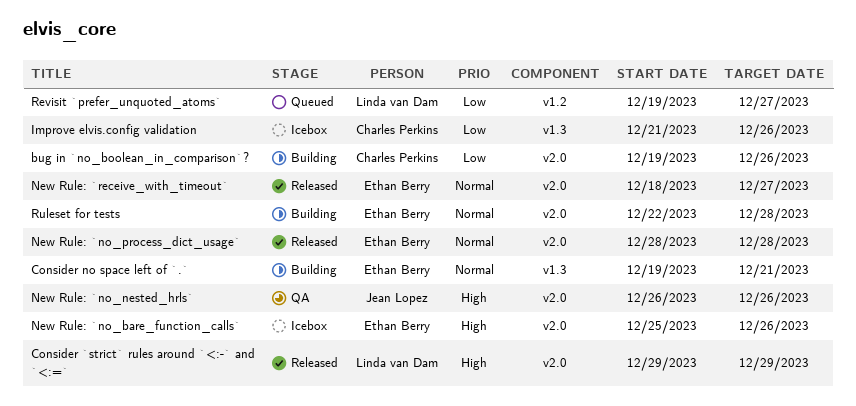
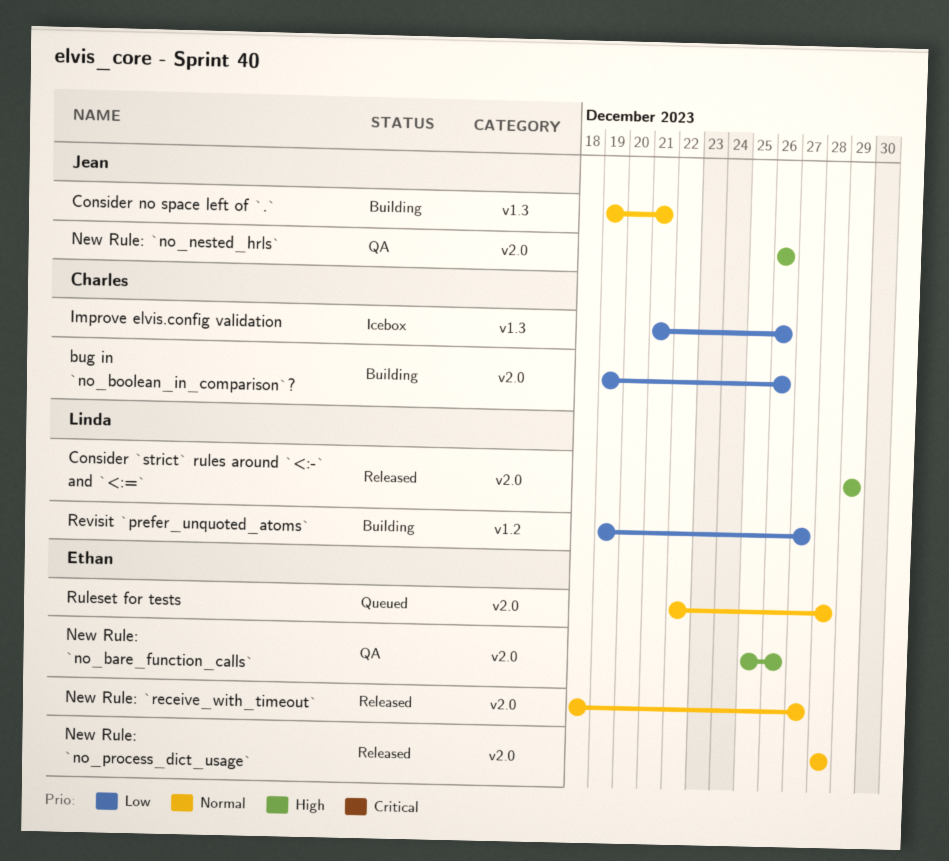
Consider no space left of `.`, owner: Ethan Berry -> Jean Lopez
New Rule: `no_bare_function_calls`, status: Icebox -> QA
Revisit `prefer_unquoted_atoms`, status: Queued -> Building
Ruleset for tests, status: Building -> Queued

